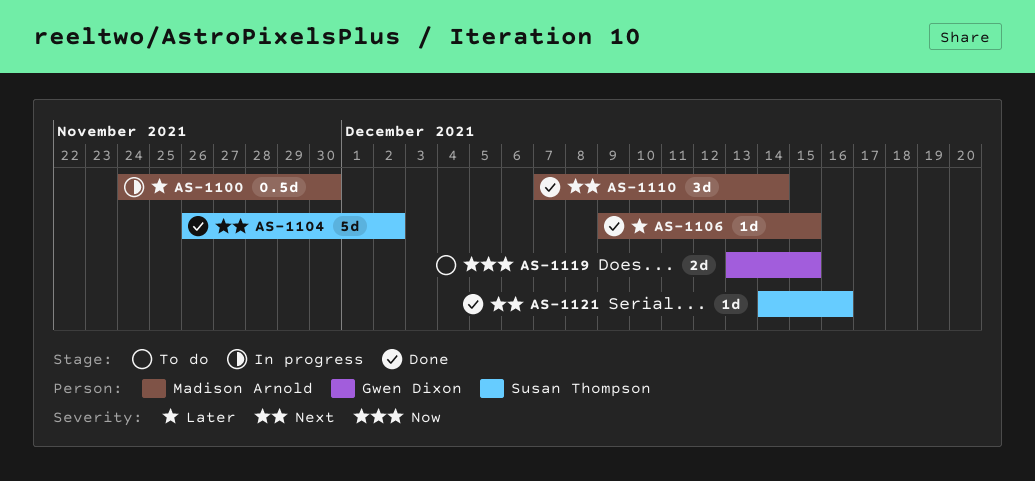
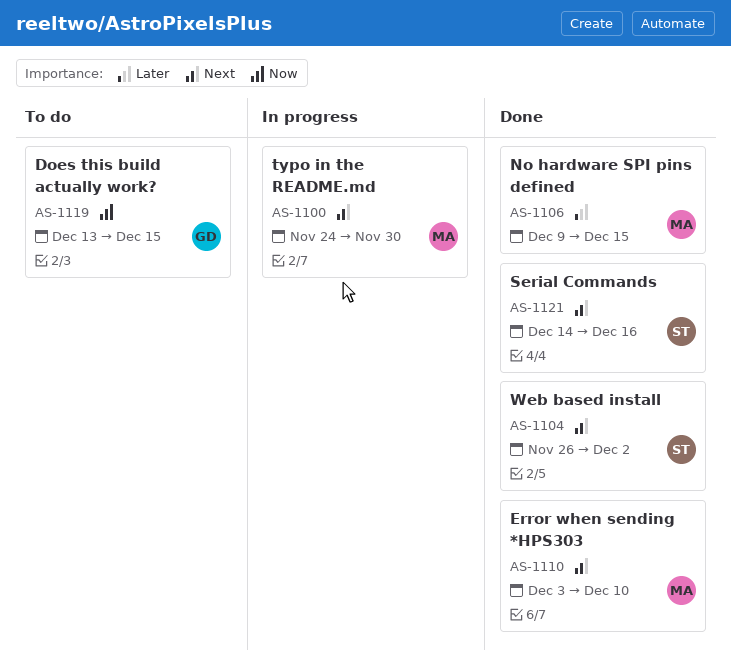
AS-1100, priority: Later -> Next
AS-1110, start: Dec 7 -> Dec 3
AS-1110, due: Dec 14 -> Dec 10

